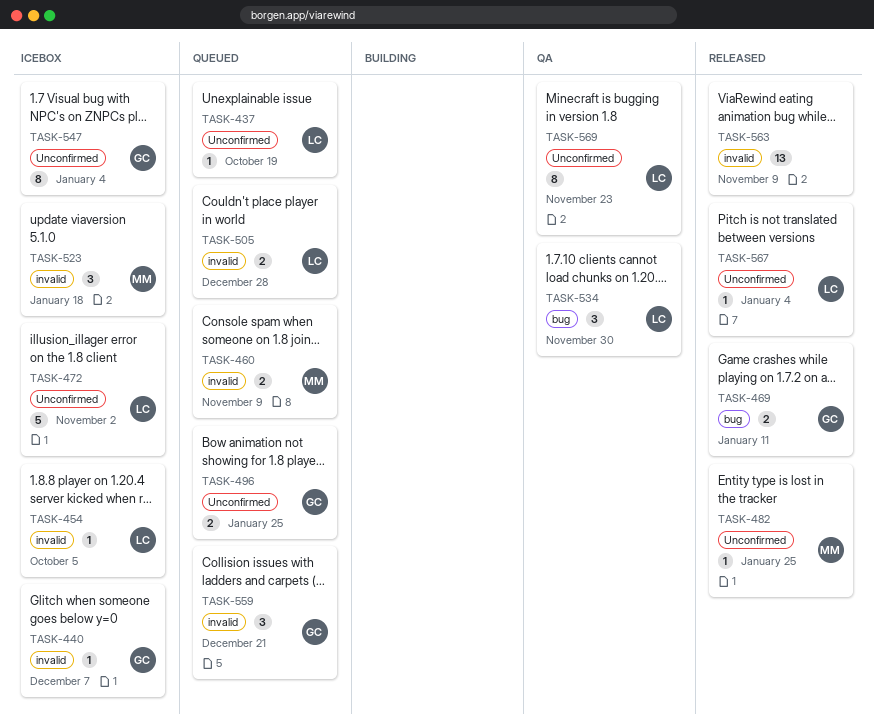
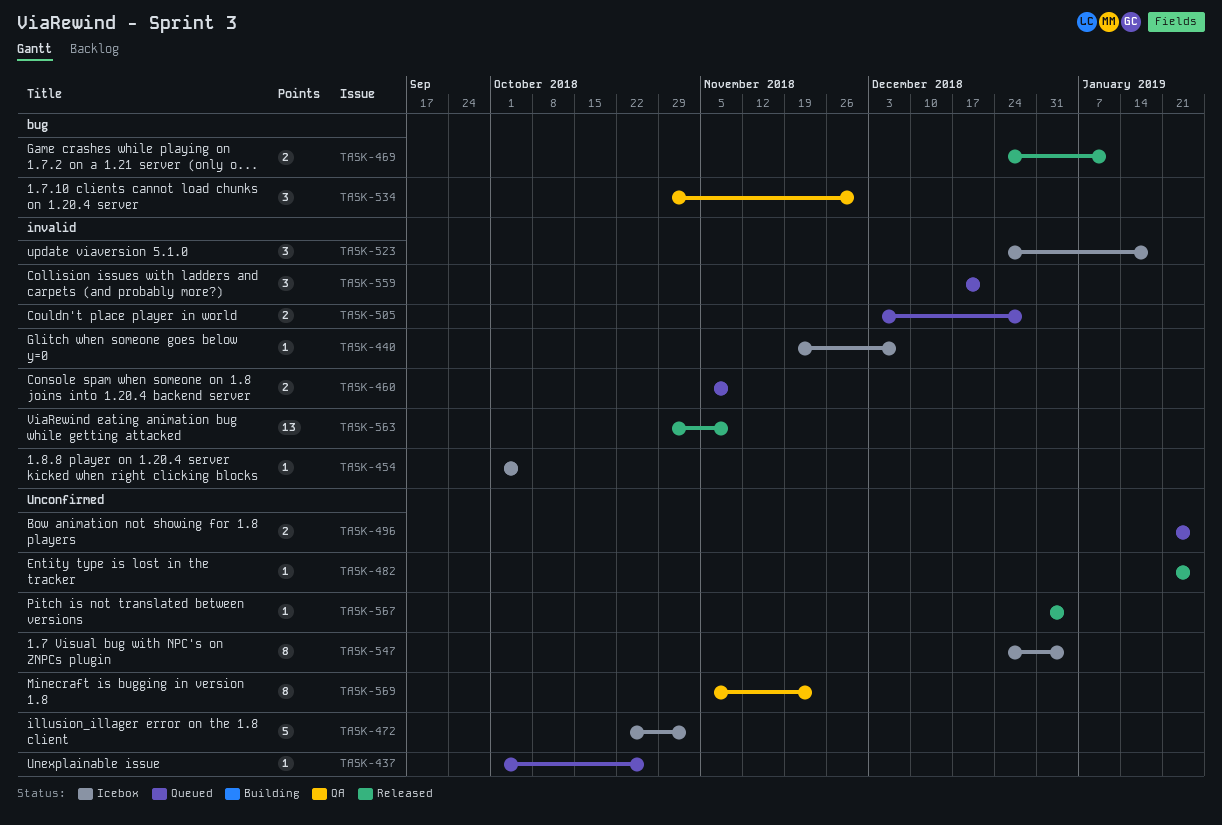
TASK-437, due: Oct 19 -> Oct 26

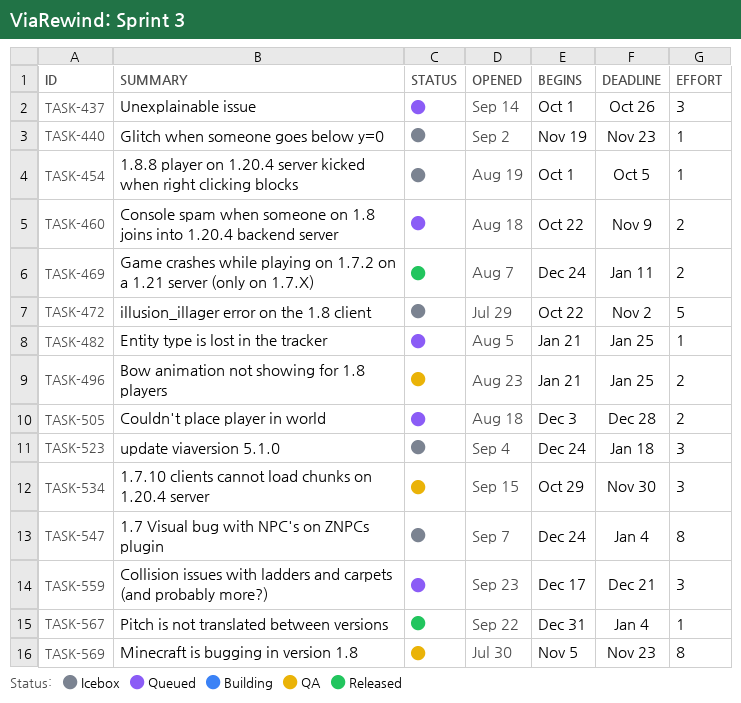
TASK-437, estimate: 1 -> 3
TASK-440, due: Dec 7 -> Nov 23
TASK-460, start: Nov 5 -> Oct 22
TASK-482, status: Released -> Queued
TASK-496, status: Queued -> QA
TASK-563: present -> none

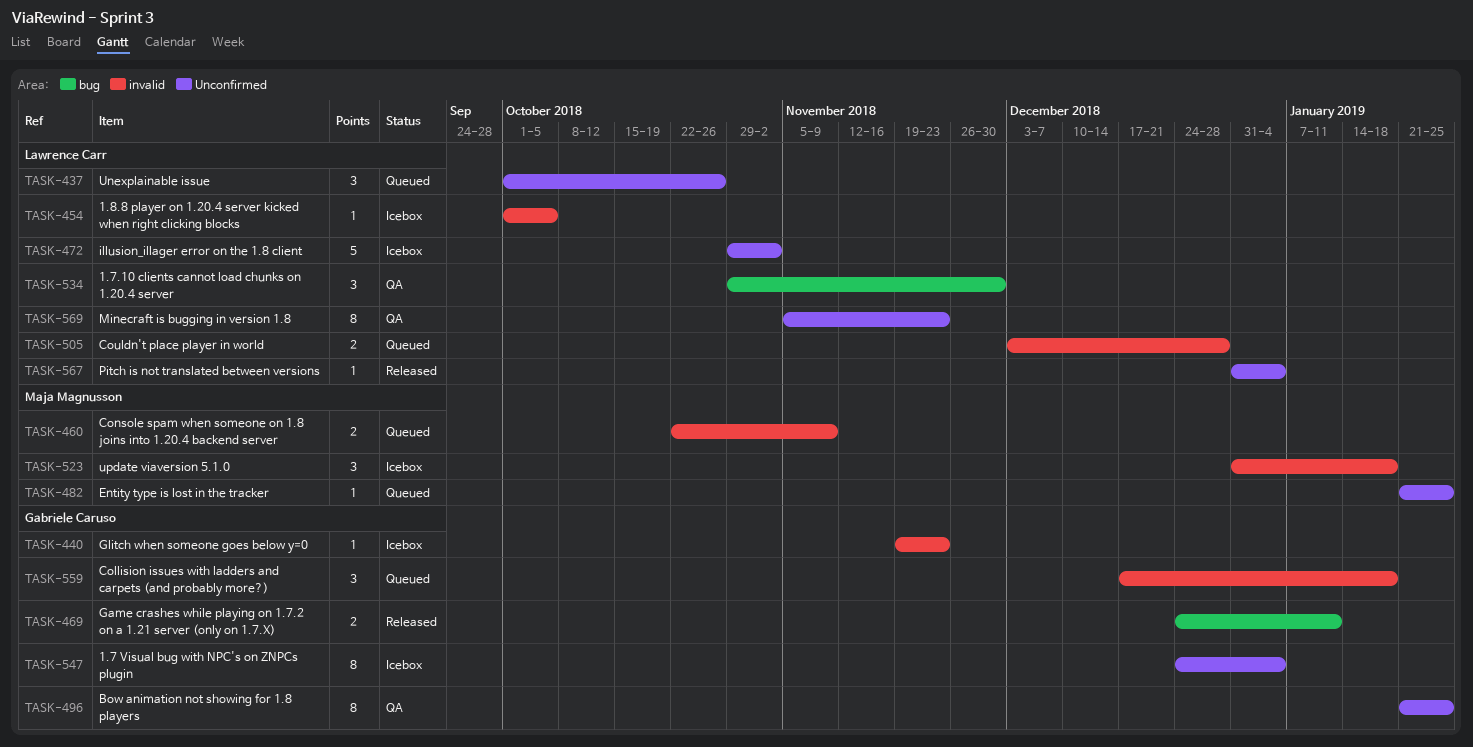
TASK-472, start: Oct 22 -> Oct 29
TASK-496, estimate: 2 -> 8
TASK-523, start: Dec 24 -> Dec 31
TASK-559, due: Dec 21 -> Jan 18

